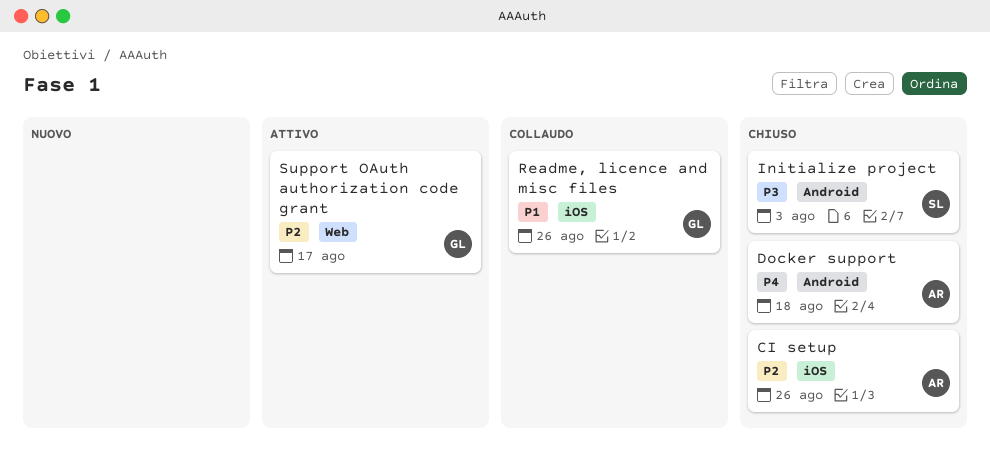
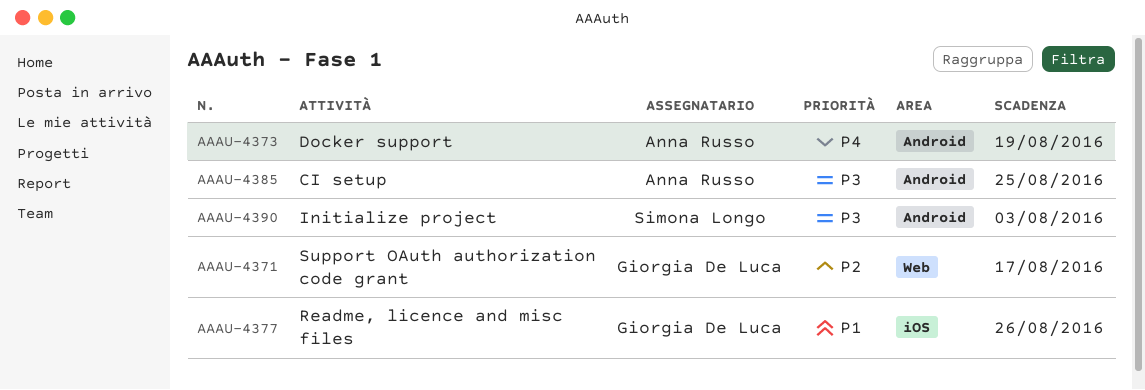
CI setup, priority: P2 -> P3
CI setup, label: iOS -> Android
CI setup, due: Aug 26 -> Aug 25
Docker support, due: Aug 18 -> Aug 19

